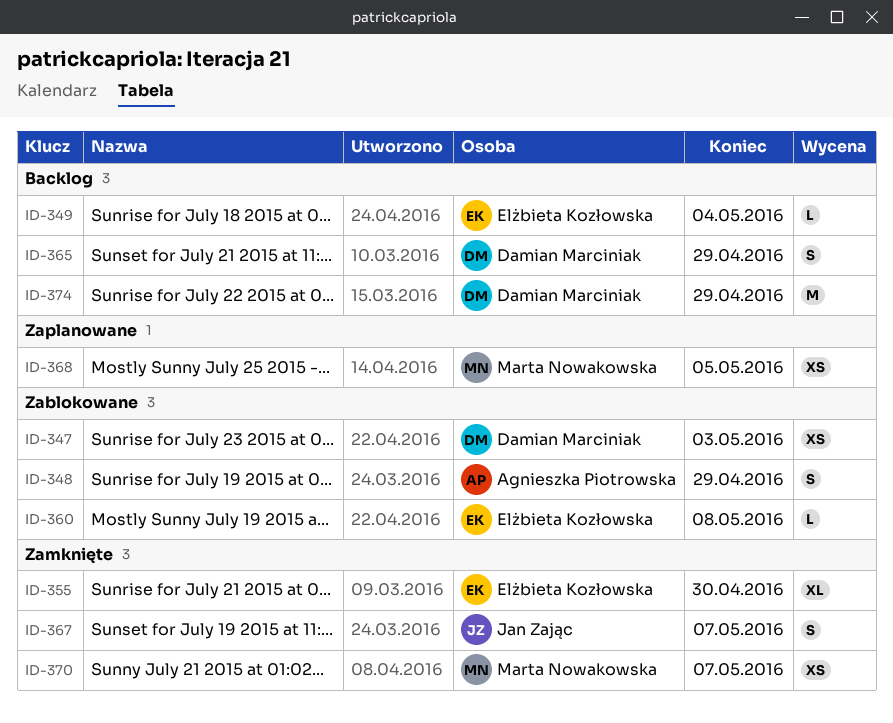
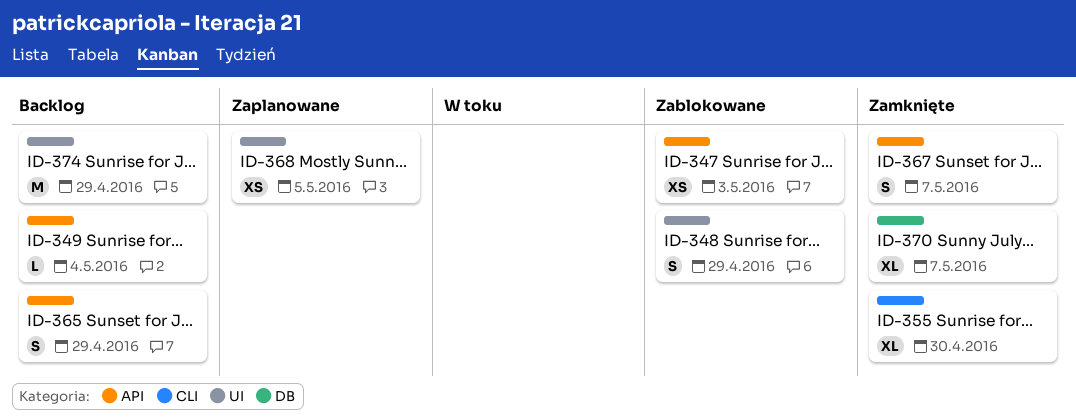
ID-360: present -> none
ID-370, estimate: XS -> XL

